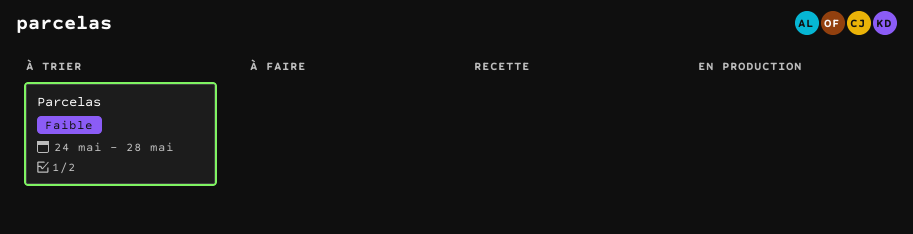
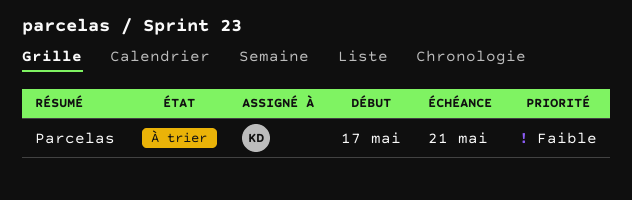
Parcelas, start: May 24 -> May 17
Parcelas, due: May 28 -> May 21

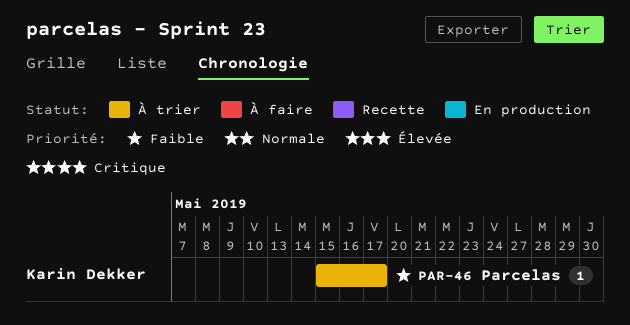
Parcelas, start: May 17 -> May 15
Parcelas, due: May 21 -> May 17

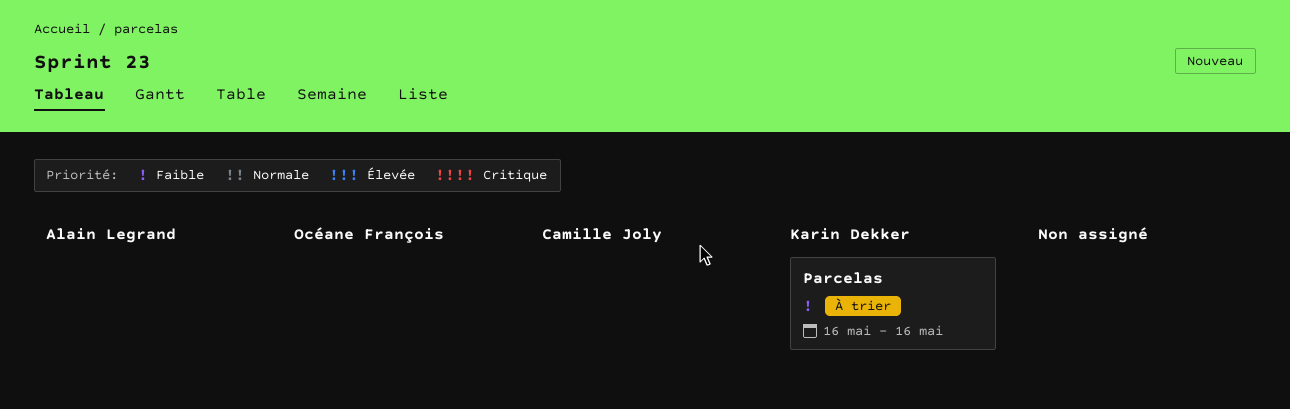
Parcelas, start: May 15 -> May 16
Parcelas, due: May 17 -> May 16

